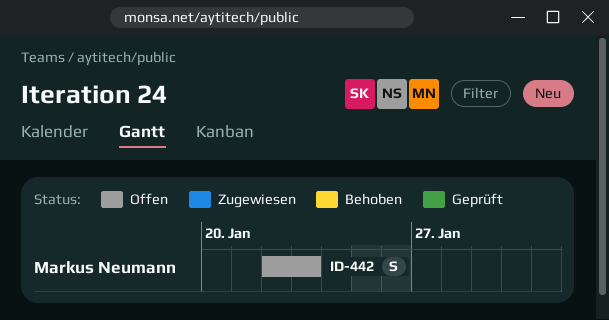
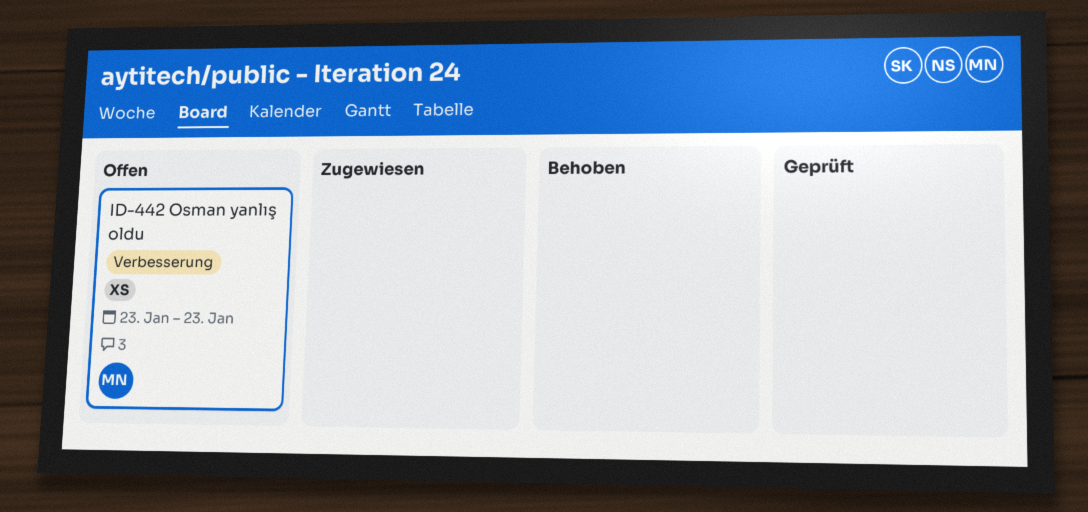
ID-442, estimate: S -> XS
ID-442, start: Jan 22 -> Jan 23

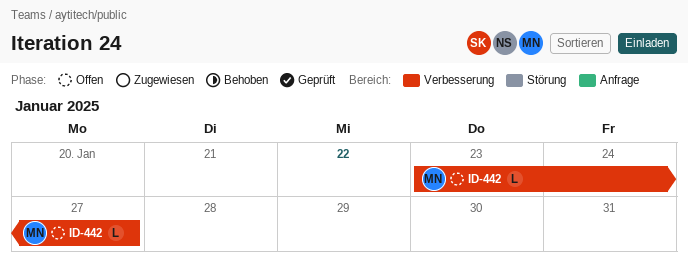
ID-442, estimate: XS -> L
ID-442, due: Jan 23 -> Jan 27

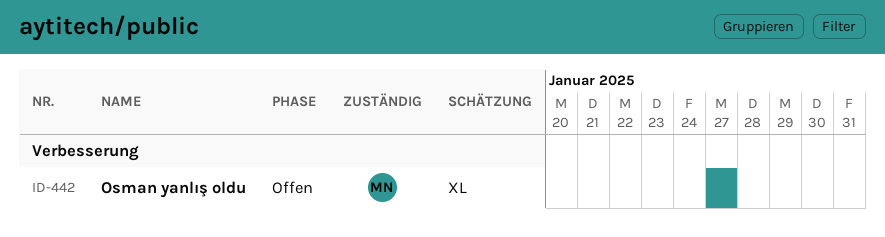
ID-442, estimate: L -> XL
ID-442, start: Jan 23 -> Jan 27

